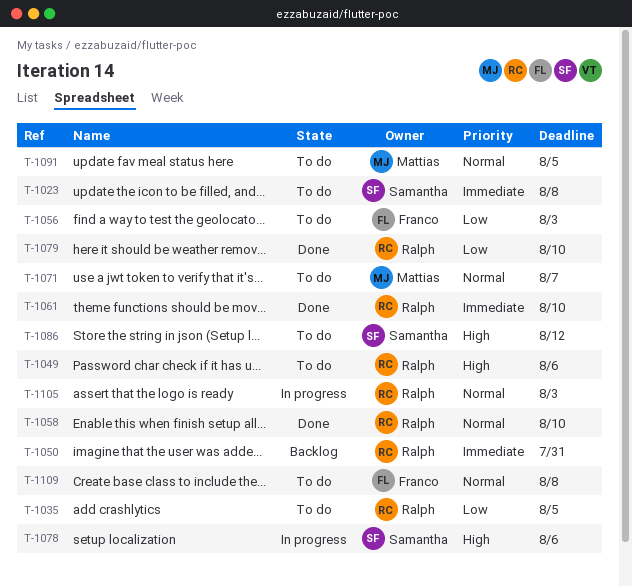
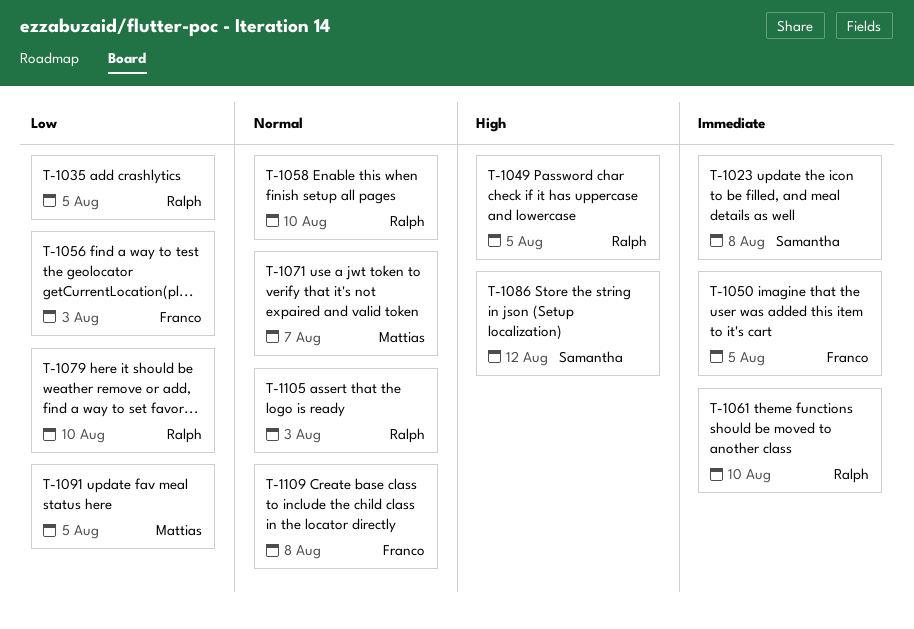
T-1049, due: Aug 6 -> Aug 5
T-1050, owner: Ralph -> Franco
T-1050, due: Jul 31 -> Aug 5
T-1078: present -> none
T-1091, priority: Normal -> Low

